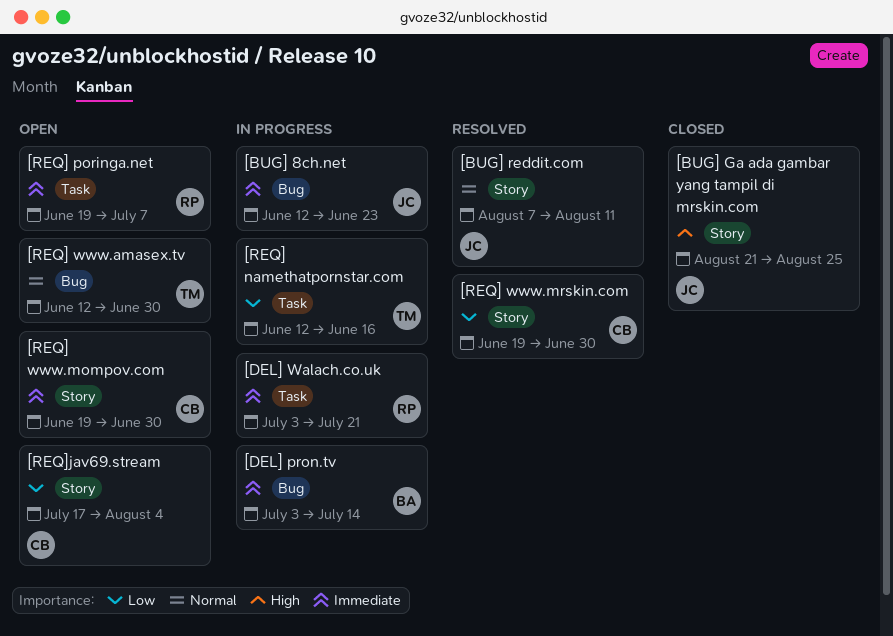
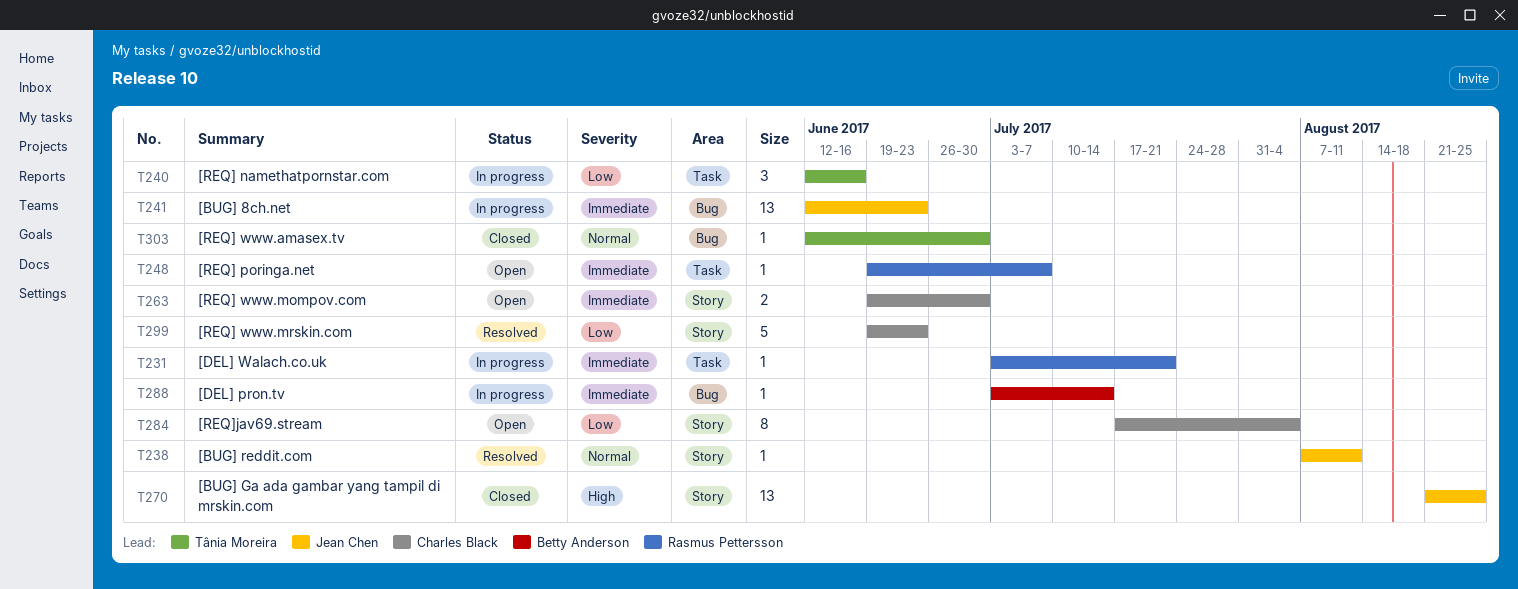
[REQ] www.amasex.tv, status: Open -> Closed
[REQ] www.mrskin.com, due: Jun 30 -> Jun 23

